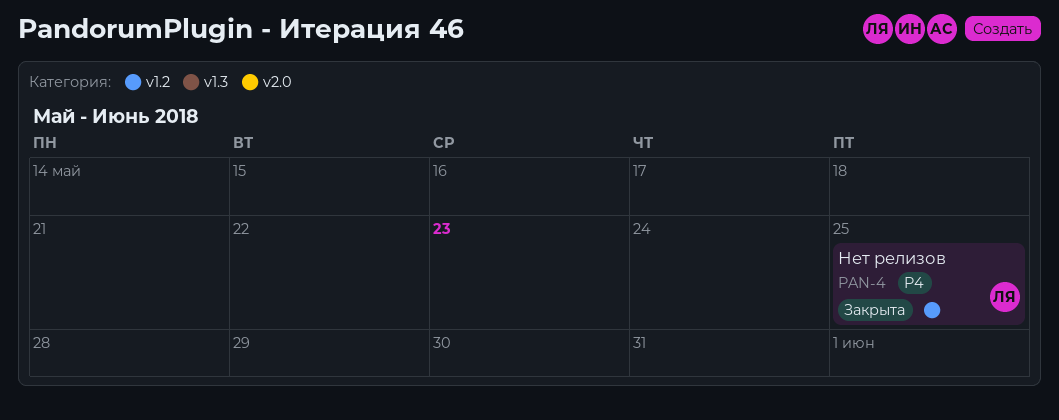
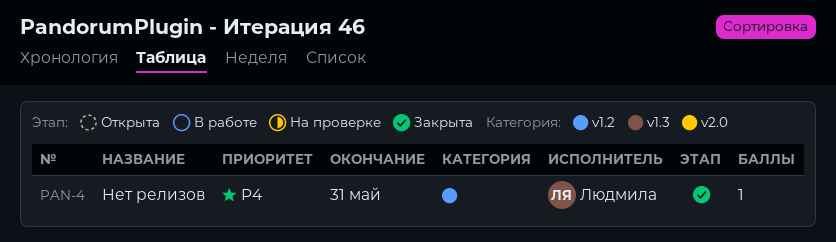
PAN-4, due: May 25 -> May 31

